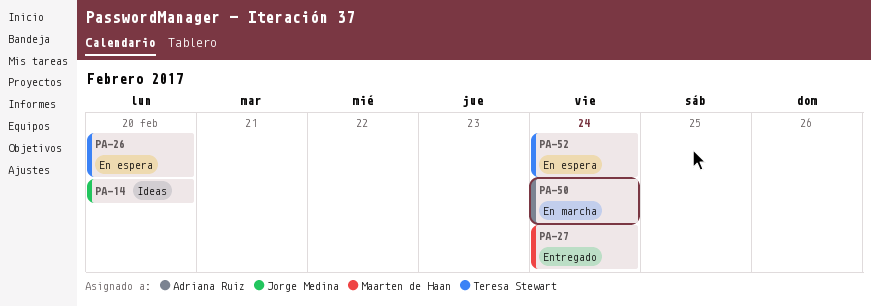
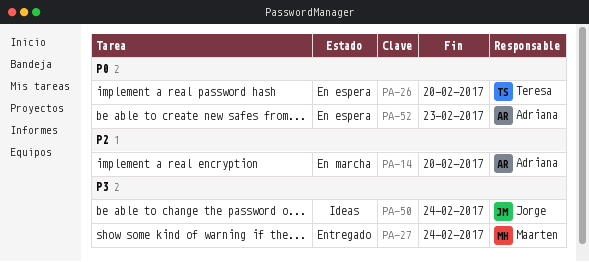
PA-14, status: Ideas -> En marcha
PA-14, owner: Jorge Medina -> Adriana Ruiz
PA-50, status: En marcha -> Ideas
PA-50, owner: Adriana Ruiz -> Jorge Medina
PA-52, owner: Teresa Stewart -> Adriana Ruiz
PA-52, due: Feb 24 -> Feb 23

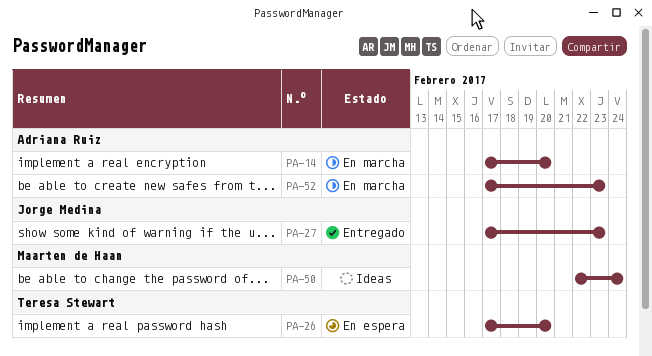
PA-27, owner: Maarten de Haan -> Jorge Medina
PA-27, due: Feb 24 -> Feb 23
PA-50, owner: Jorge Medina -> Maarten de Haan
PA-52, status: En espera -> En marcha

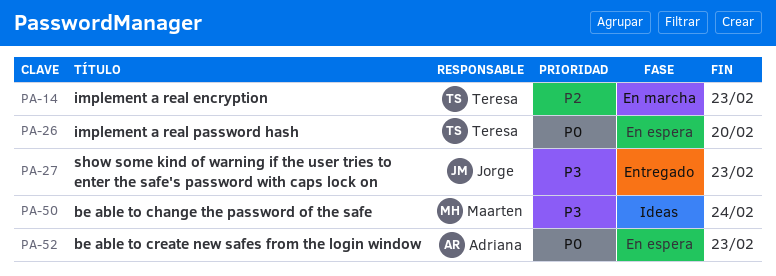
PA-14, owner: Adriana Ruiz -> Teresa Stewart
PA-14, due: Feb 20 -> Feb 23
PA-52, status: En marcha -> En espera

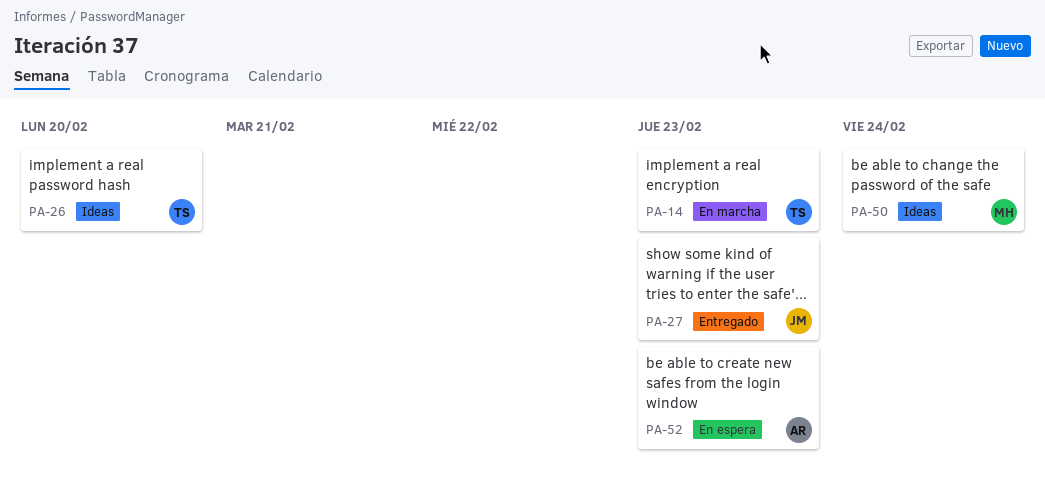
PA-26, status: En espera -> Ideas

